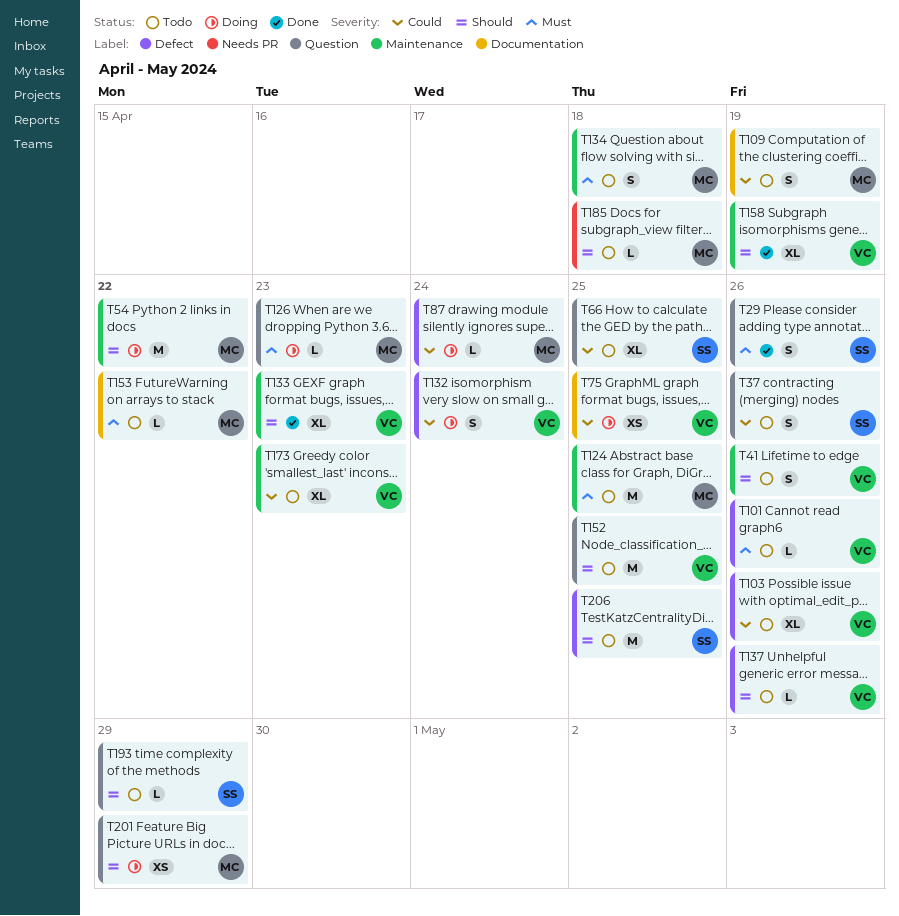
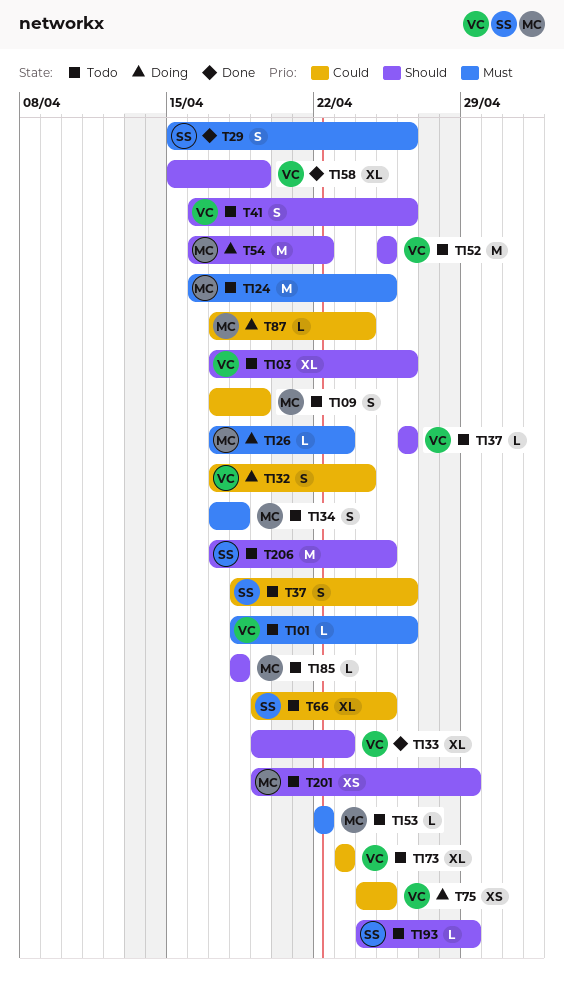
T103, priority: Could -> Should
T201, status: Doing -> Todo

